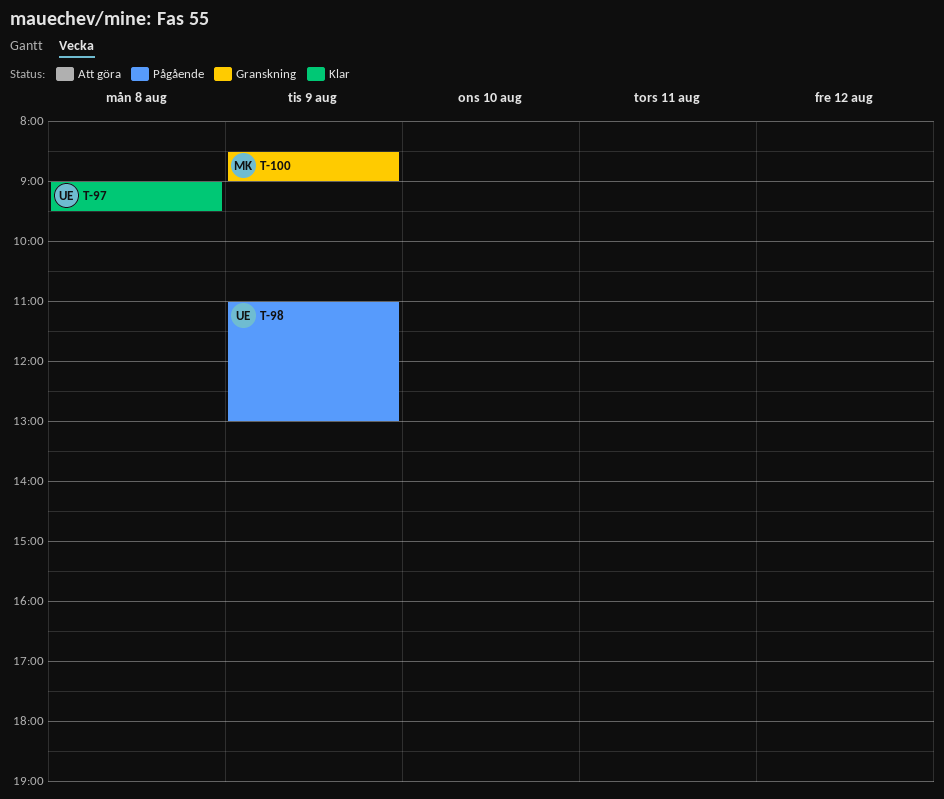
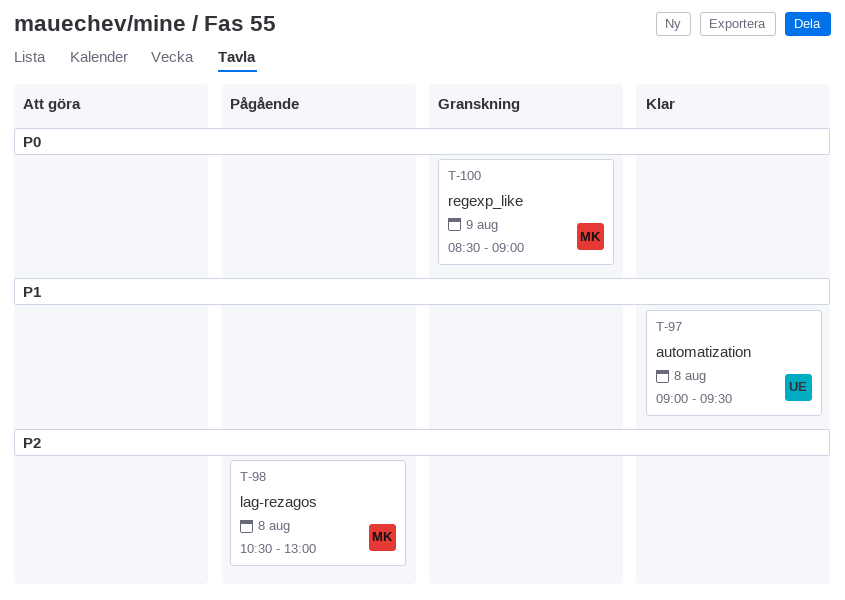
T-98, owner: UE -> MK
T-98, day: Aug 9 -> Aug 8
T-98, begins: 11:00 -> 10:30

